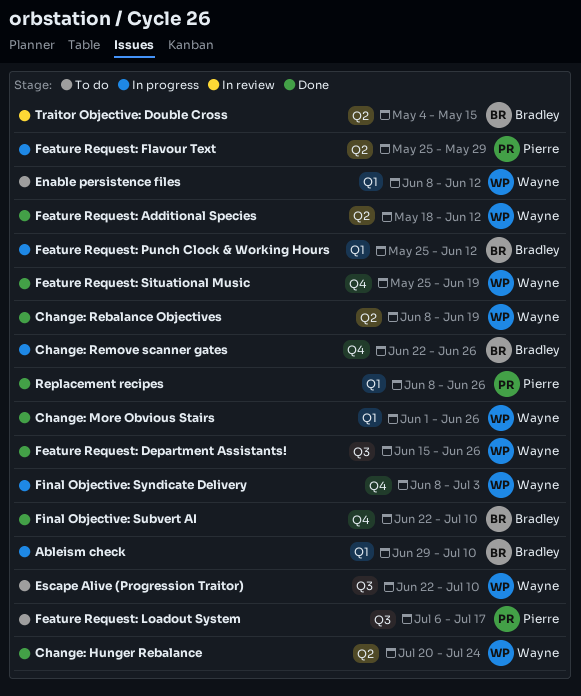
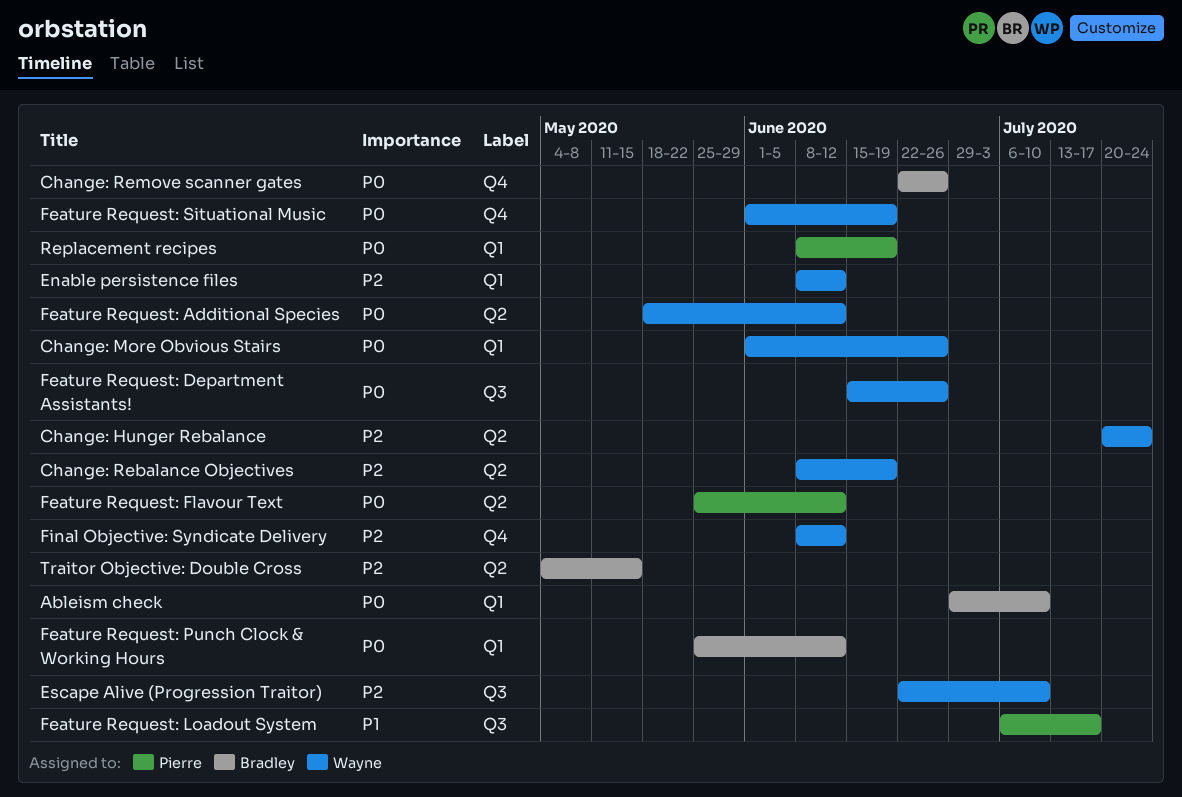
Feature Request: Flavour Text, due: May 29 -> Jun 12
Feature Request: Situational Music, start: May 25 -> Jun 1
Final Objective: Subvert AI: present -> none
Final Objective: Syndicate Delivery, due: Jul 3 -> Jun 12
Replacement recipes, due: Jun 26 -> Jun 19

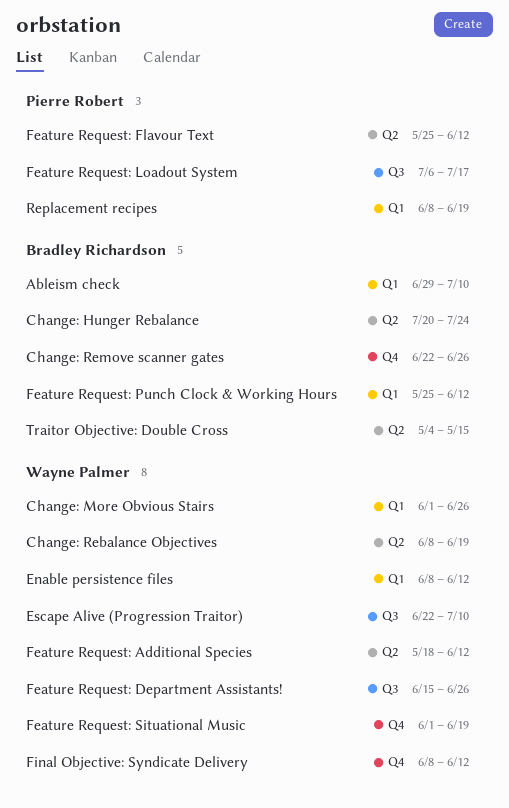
Change: Hunger Rebalance, owner: Wayne Palmer -> Bradley Richardson

